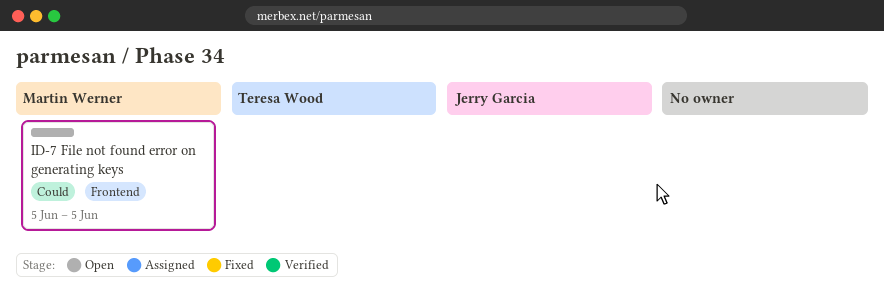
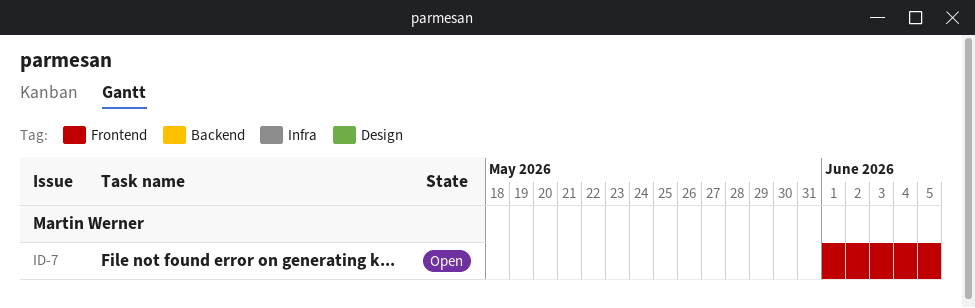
ID-7, start: Jun 5 -> Jun 1

